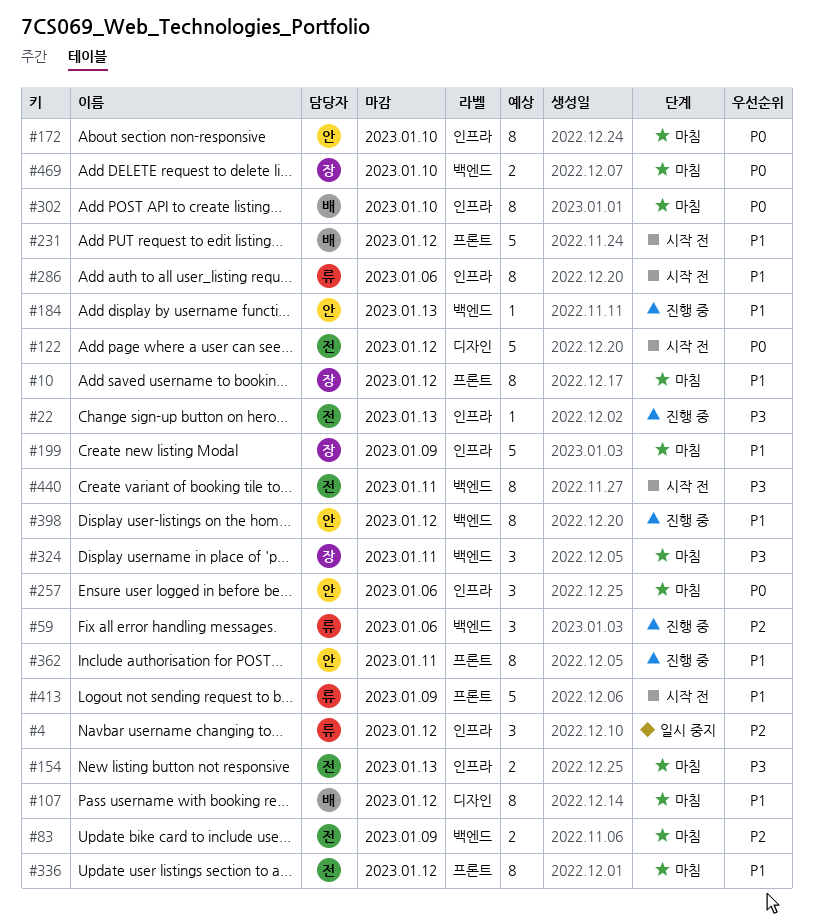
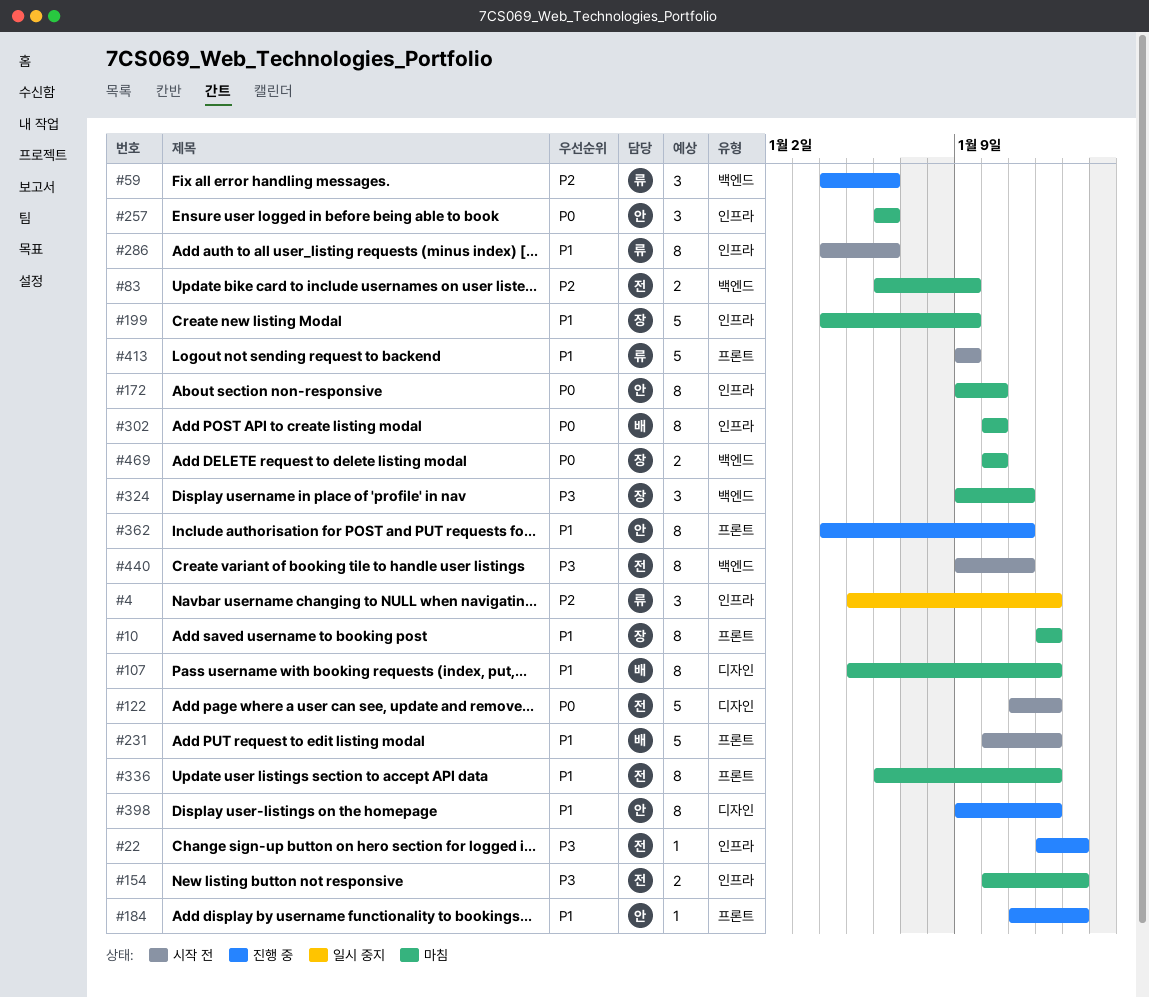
#184, label: 백엔드 -> 프론트
#398, label: 백엔드 -> 디자인

